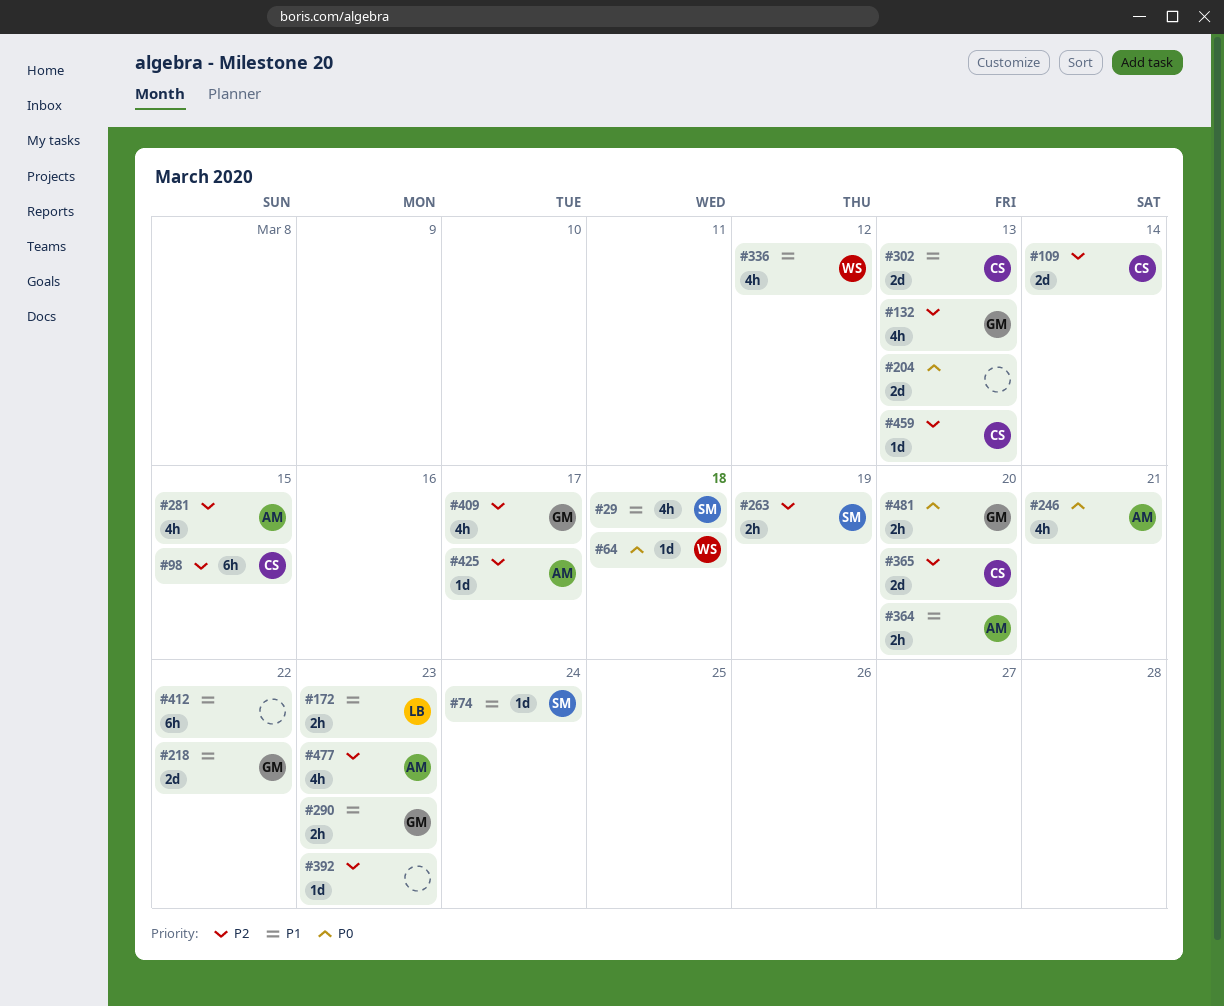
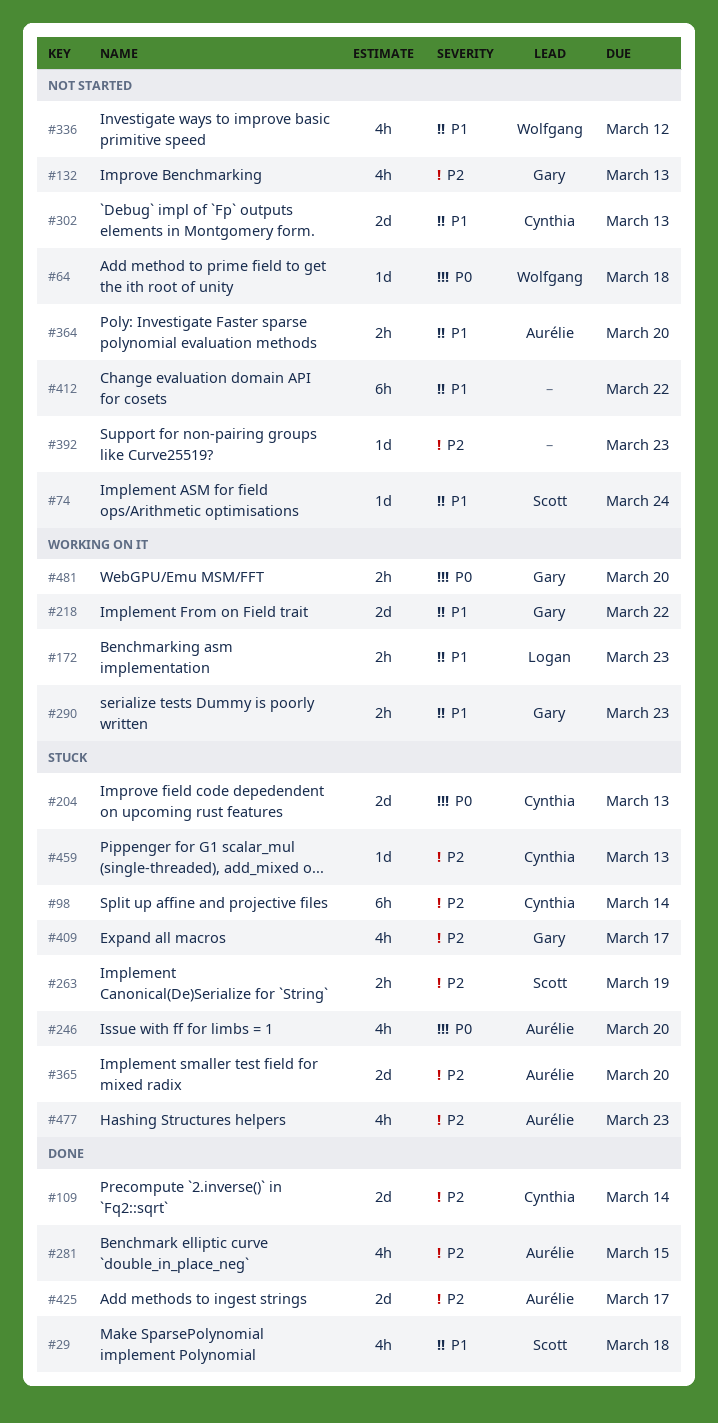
#98, due: Mar 15 -> Mar 14
#204, owner: none -> Cynthia
#246, due: Mar 21 -> Mar 20
#365, owner: Cynthia -> Aurélie
#425, estimate: 1d -> 2d

